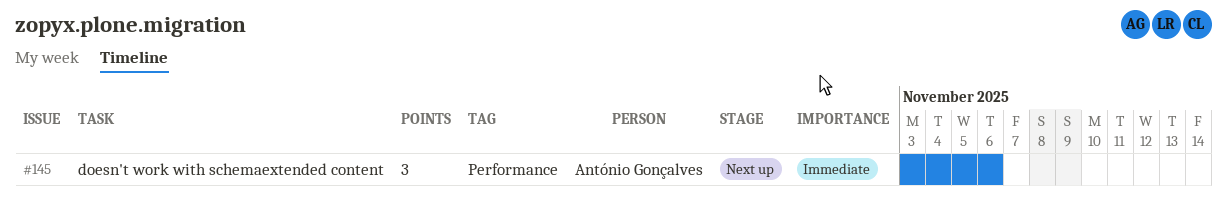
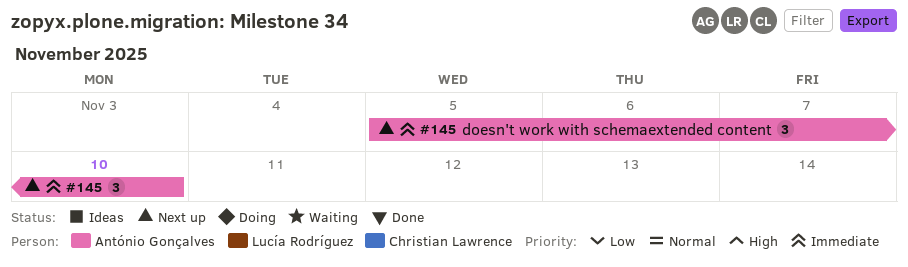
#145, start: Nov 3 -> Nov 5
#145, due: Nov 6 -> Nov 10

